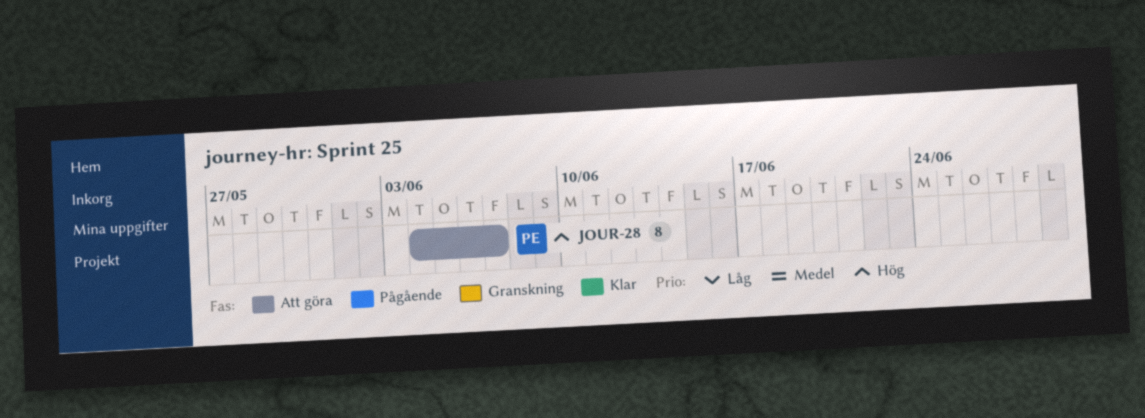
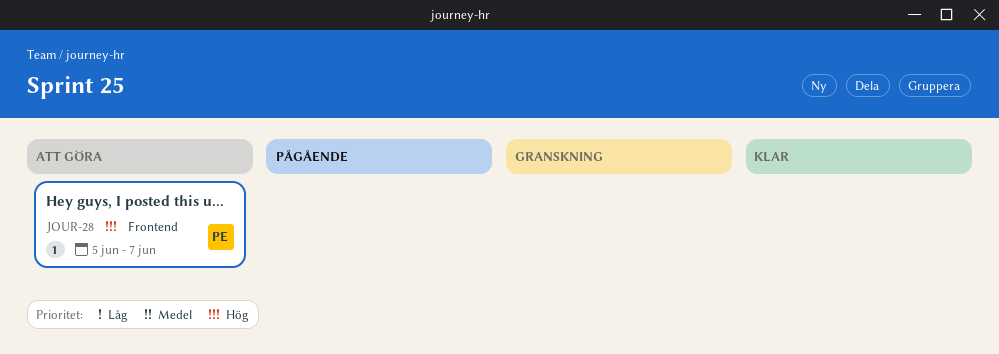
JOUR-28, estimate: 8 -> 1
JOUR-28, start: Jun 4 -> Jun 5

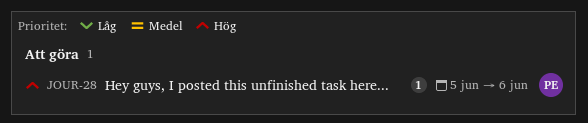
JOUR-28, due: Jun 7 -> Jun 6

